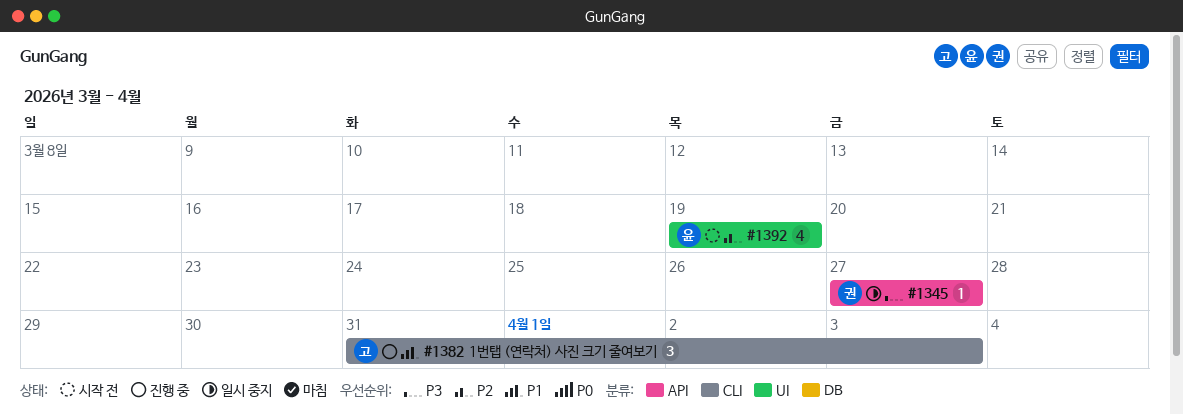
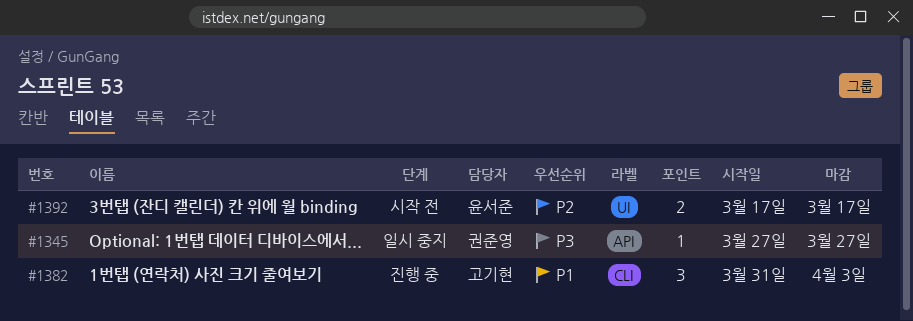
#1392, estimate: 4 -> 2
#1392, start: Mar 19 -> Mar 17
#1392, due: Mar 19 -> Mar 17

